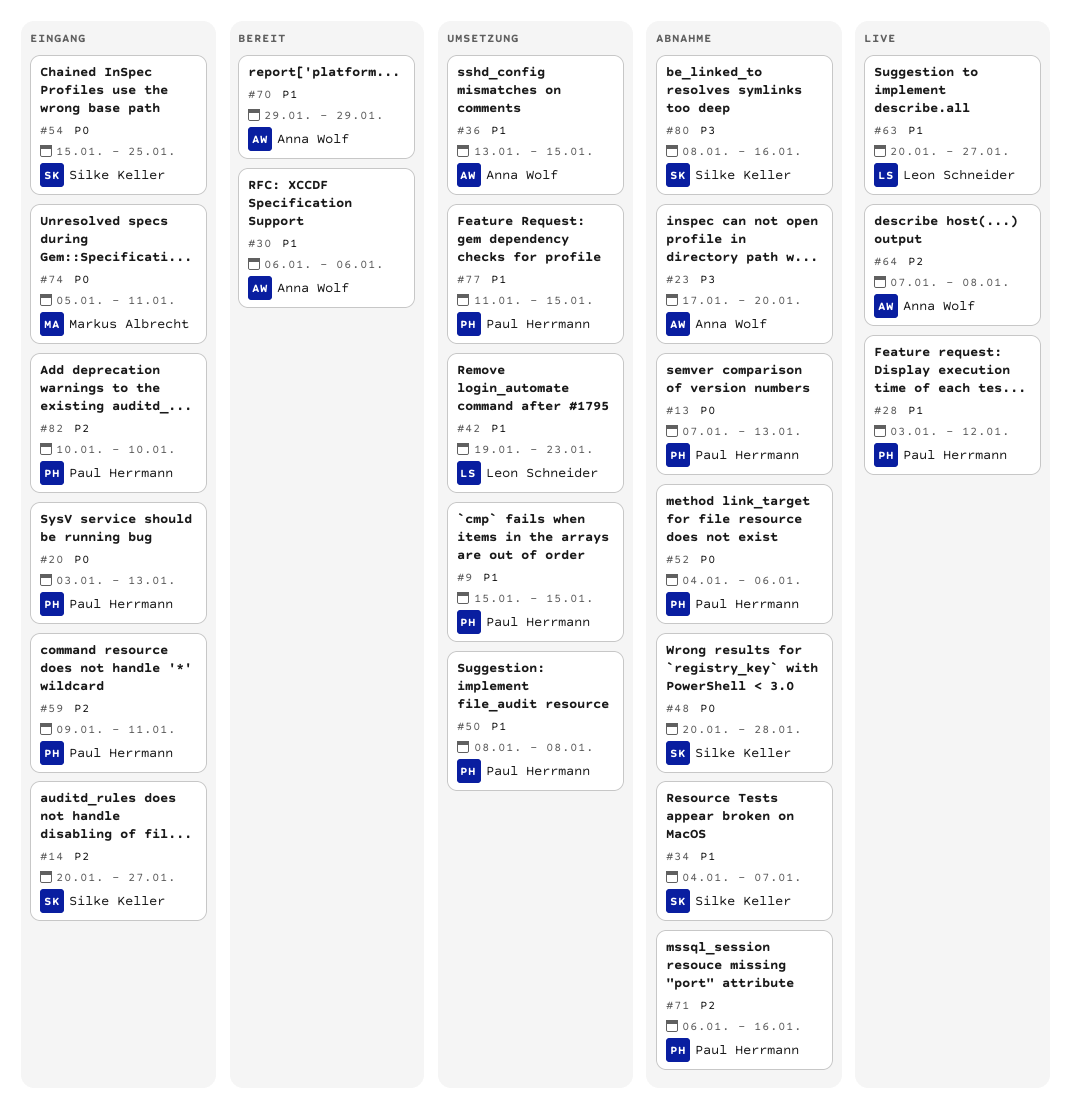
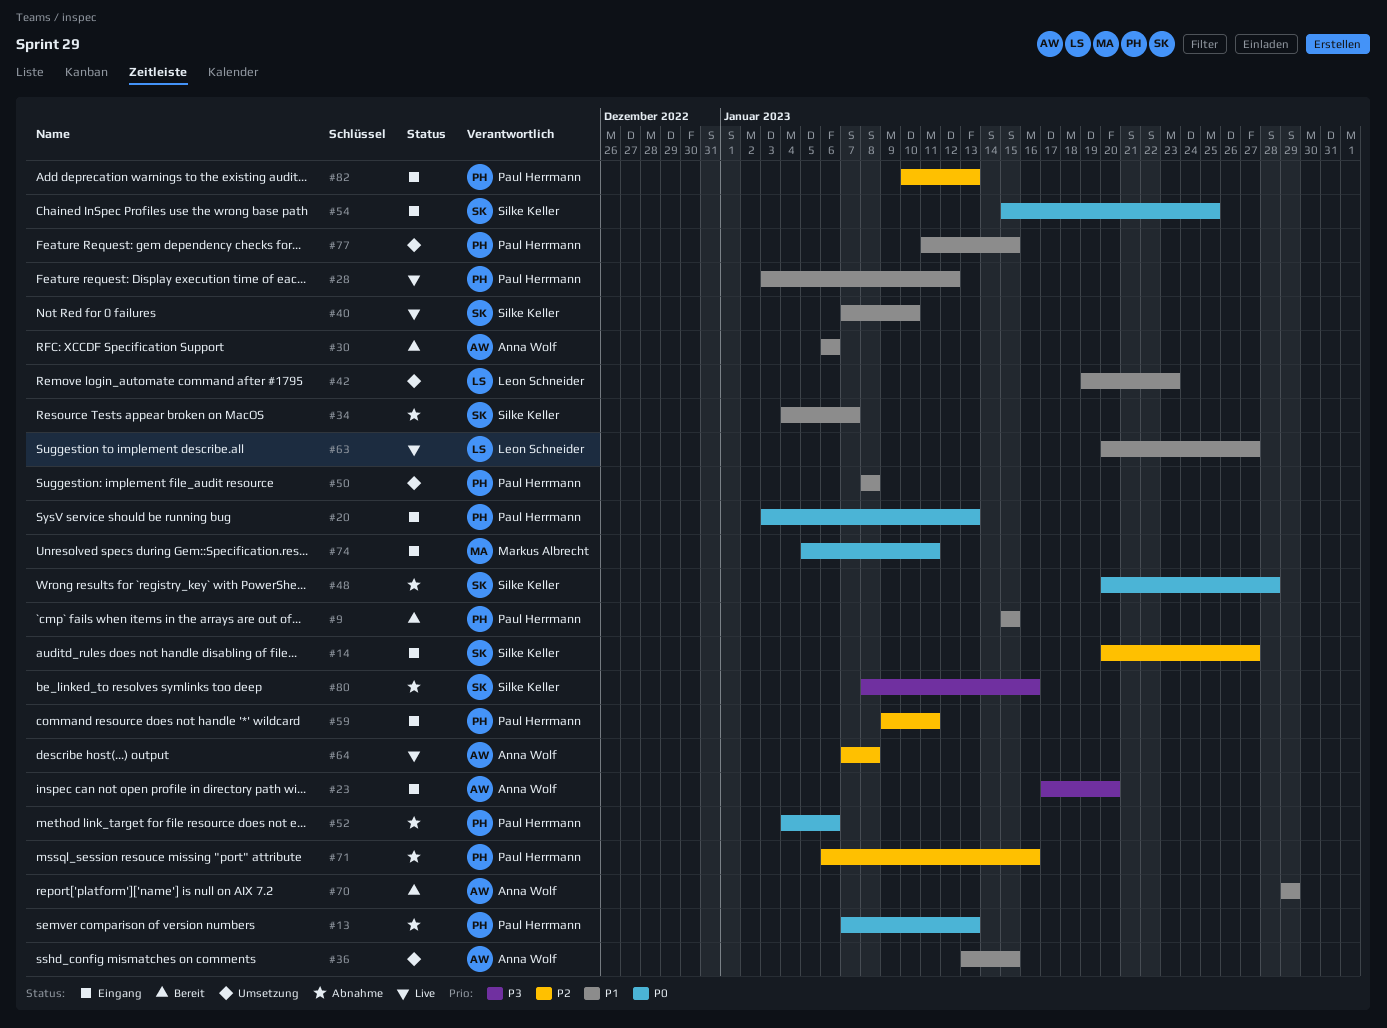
#9, status: Umsetzung -> Bereit
#23, status: Abnahme -> Eingang
#40: none -> present
#82, due: Jan 10 -> Jan 13

